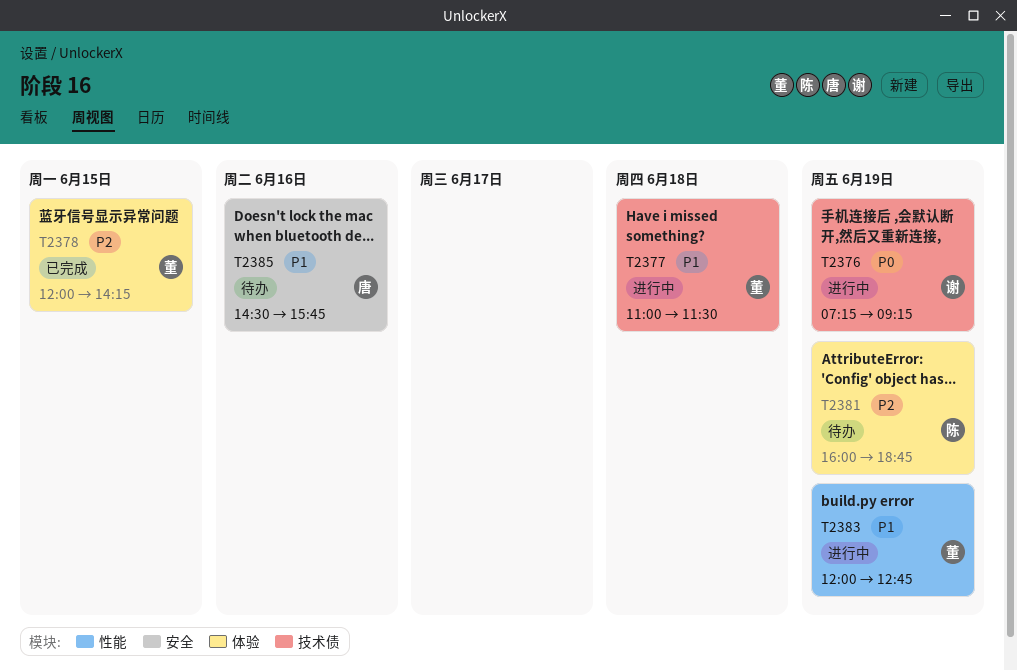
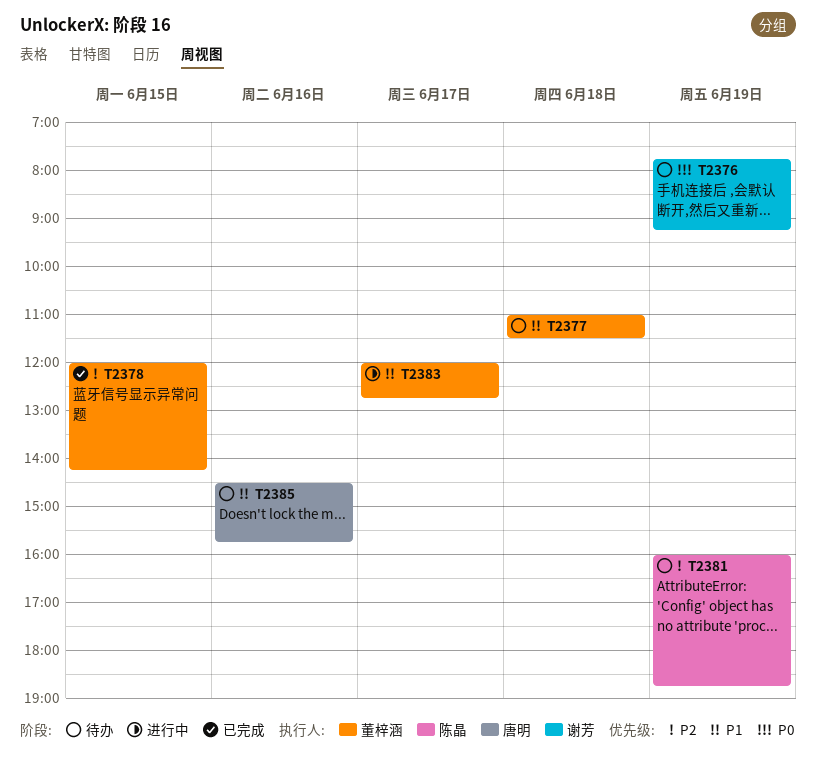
T2376, status: 进行中 -> 待办
T2376, begins: 07:15 -> 07:45
T2377, status: 进行中 -> 待办
T2383, day: Jun 19 -> Jun 17

